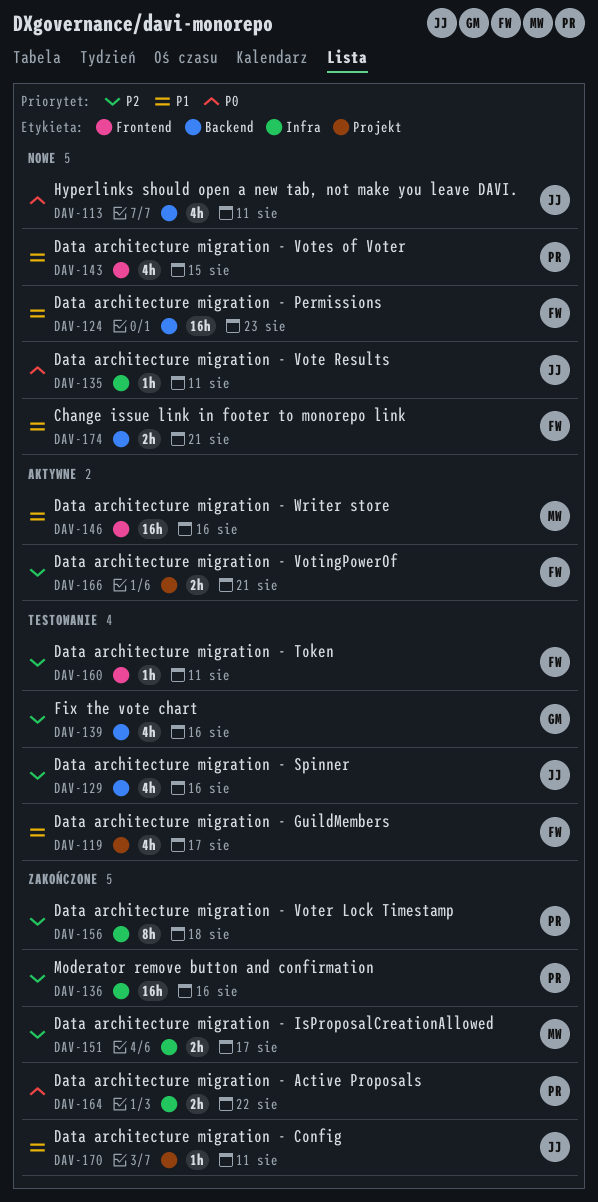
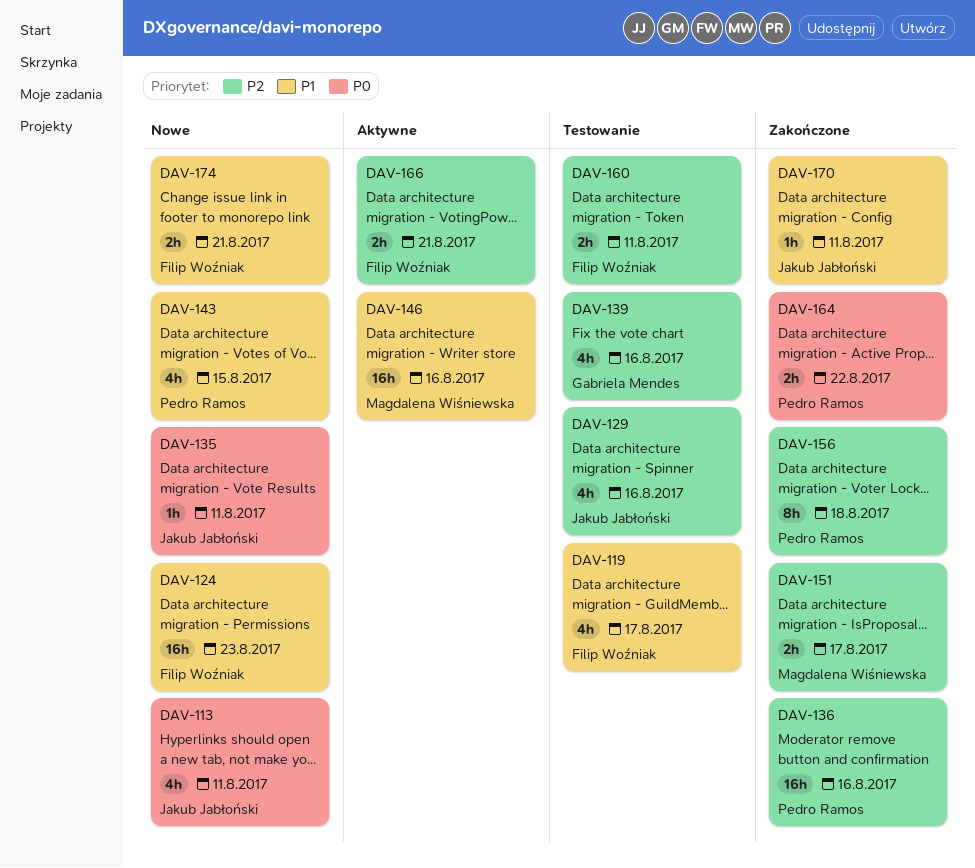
DAV-160, estimate: 1h -> 2h

